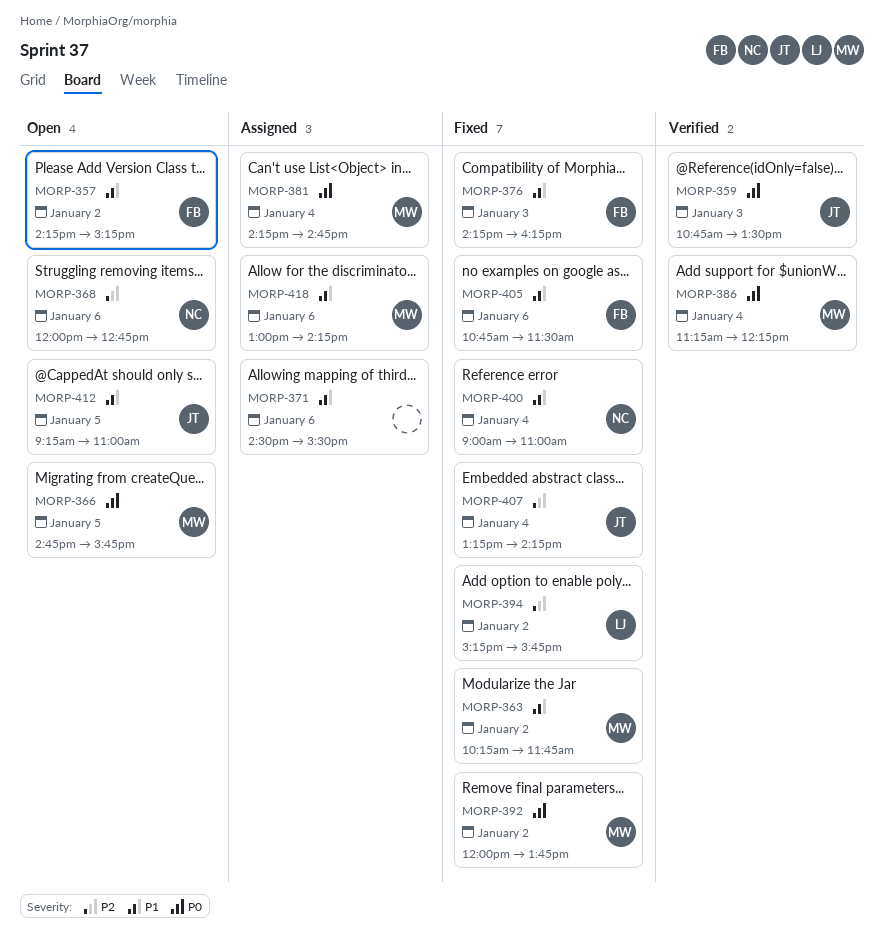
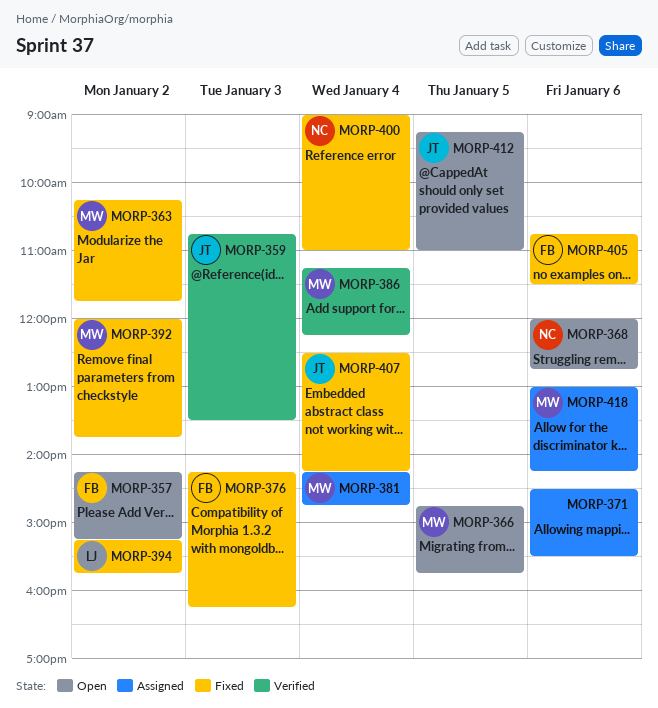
MORP-407, begins: 13:15 -> 12:30

